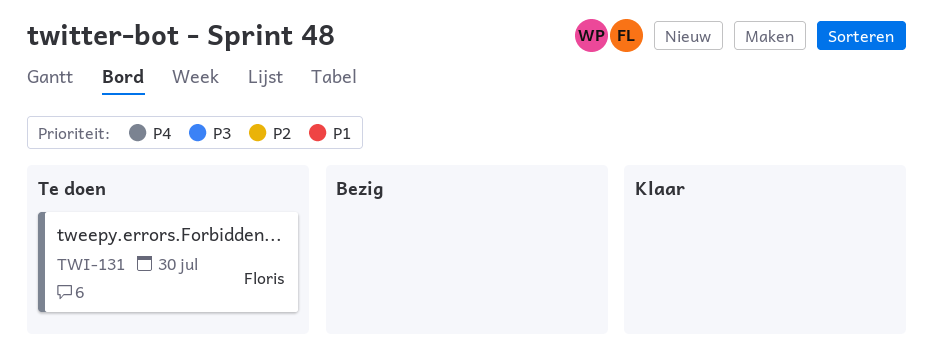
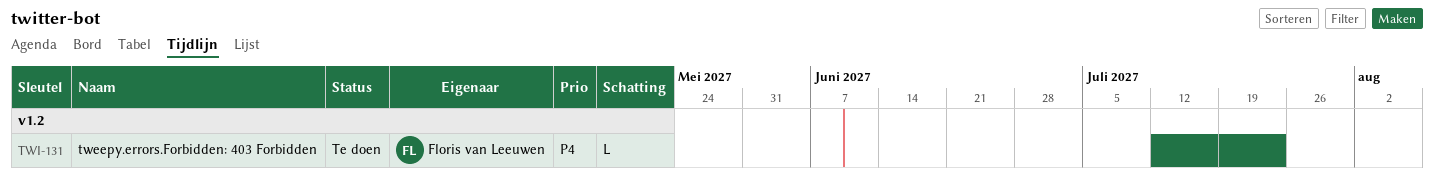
TWI-131, due: Jul 30 -> Jul 23

